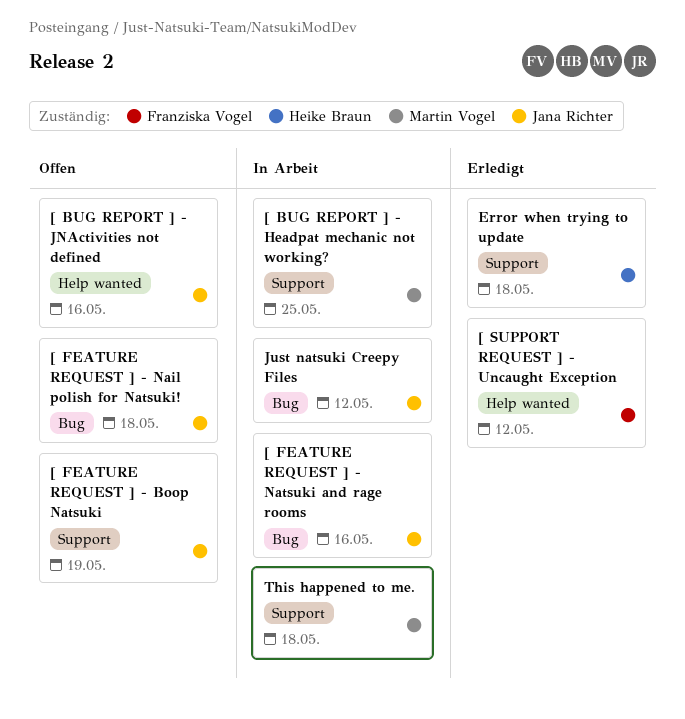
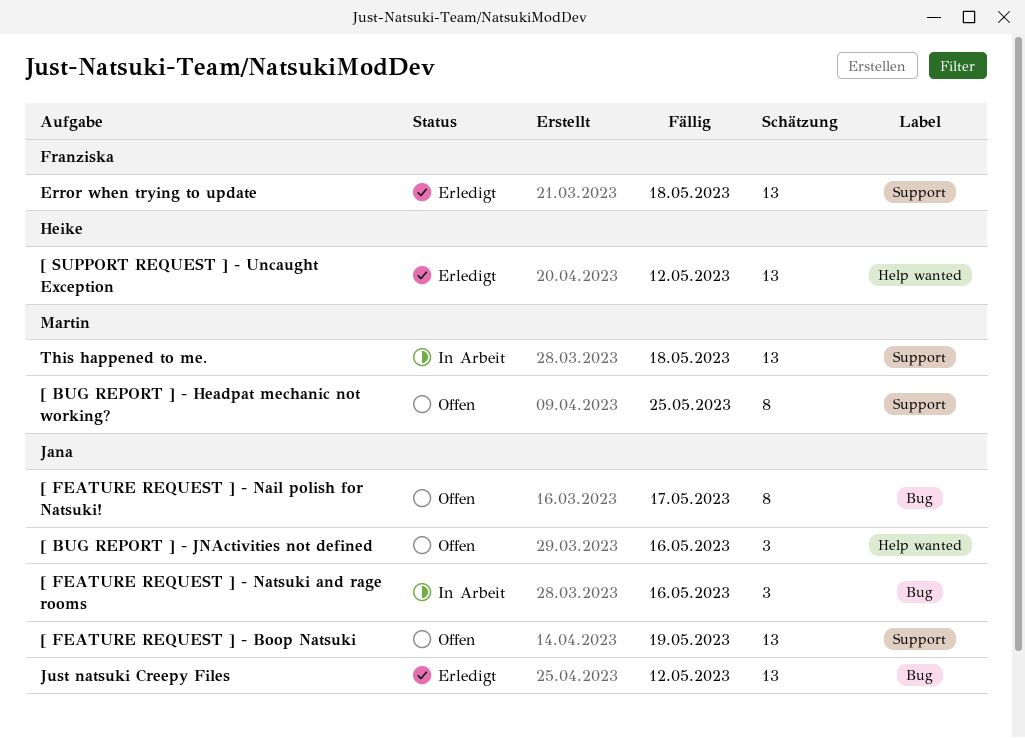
[ BUG REPORT ] - Headpat mechanic not working?, status: In Arbeit -> Offen
[ FEATURE REQUEST ] - Nail polish for Natsuki!, due: May 18 -> May 17
[ SUPPORT REQUEST ] - Uncaught Exception, owner: Franziska Vogel -> Heike Braun
Error when trying to update, owner: Heike Braun -> Franziska Vogel
Just natsuki Creepy Files, status: In Arbeit -> Erledigt

